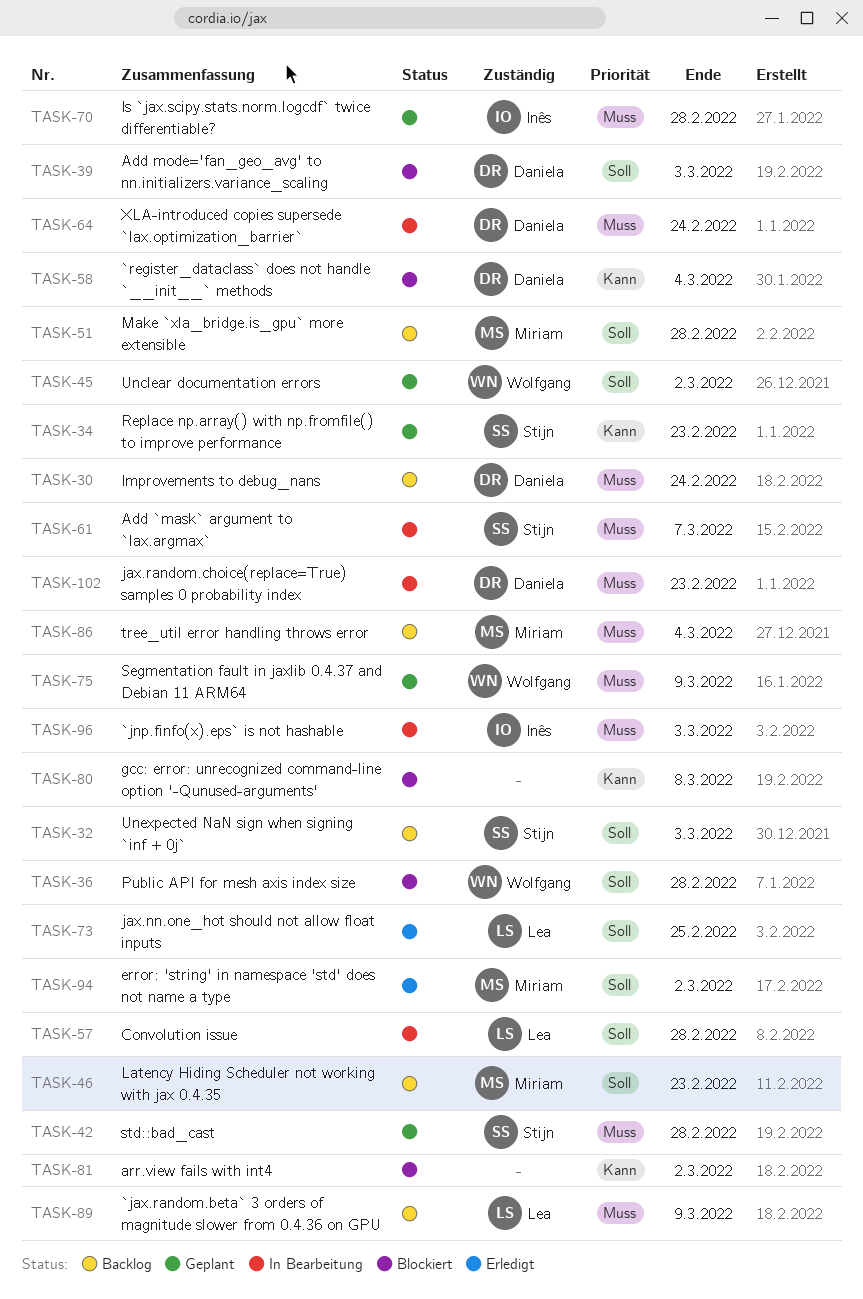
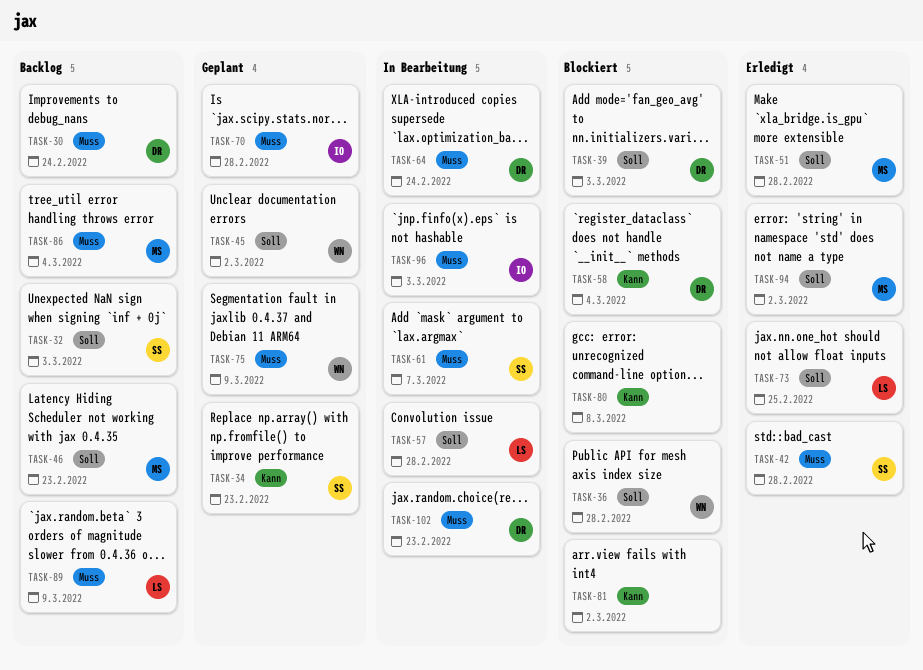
TASK-42, status: Geplant -> Erledigt
TASK-51, status: Backlog -> Erledigt

